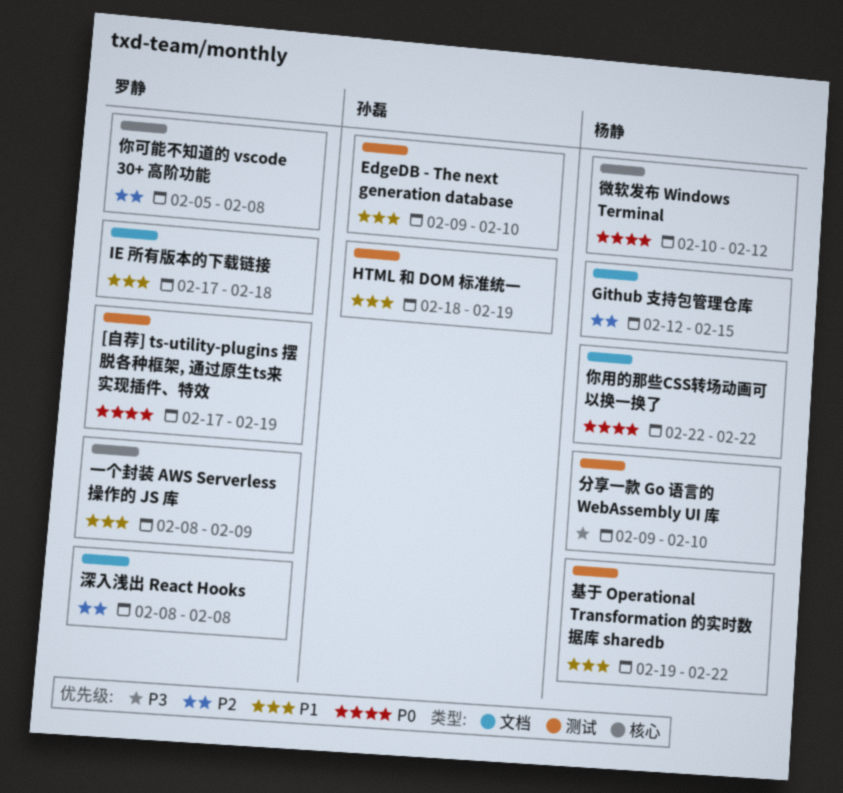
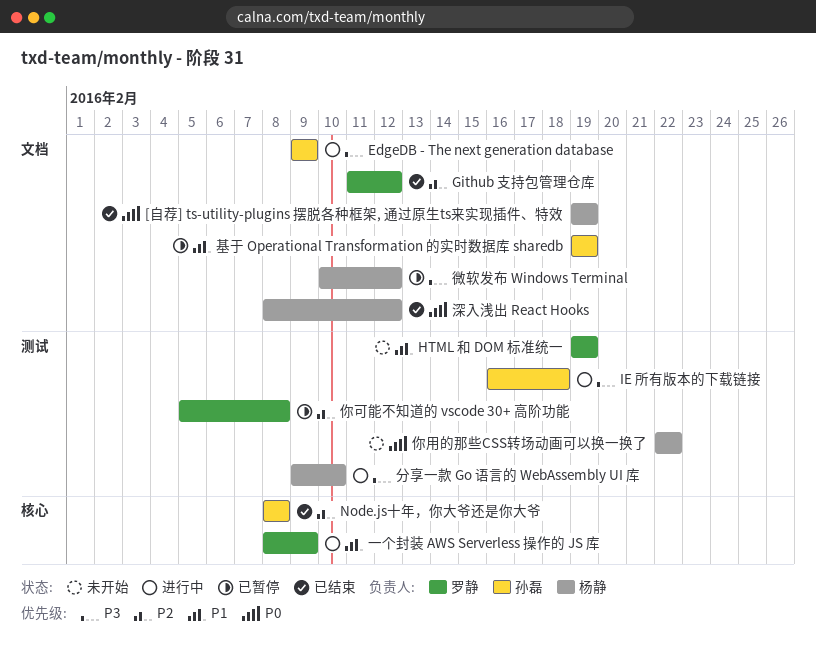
[自荐] ts-utility-plugins 摆脱各种框架, 通过原生ts来实现插件、特效, owner: 罗静 -> 杨静
[自荐] ts-utility-plugins 摆脱各种框架, 通过原生ts来实现插件、特效, label: 测试 -> 文档
[自荐] ts-utility-plugins 摆脱各种框架, 通过原生ts来实现插件、特效, start: Feb 17 -> Feb 19
EdgeDB - The next generation database, priority: P1 -> P3
EdgeDB - The next generation database, label: 测试 -> 文档
EdgeDB - The next generation database, due: Feb 10 -> Feb 9
Github 支持包管理仓库, owner: 杨静 -> 罗静
Github 支持包管理仓库, start: Feb 12 -> Feb 11
Github 支持包管理仓库, due: Feb 15 -> Feb 12
HTML 和 DOM 标准统一, owner: 孙磊 -> 罗静
HTML 和 DOM 标准统一, start: Feb 18 -> Feb 19
IE 所有版本的下载链接, owner: 罗静 -> 孙磊
IE 所有版本的下载链接, priority: P1 -> P3
IE 所有版本的下载链接, label: 文档 -> 测试
IE 所有版本的下载链接, start: Feb 17 -> Feb 16
Node.js十年，你大爷还是你大爷: none -> present
你可能不知道的 vscode 30+ 高阶功能, label: 核心 -> 测试
你用的那些CSS转场动画可以换一换了, label: 文档 -> 测试
基于 Operational Transformation 的实时数据库 sharedb, owner: 杨静 -> 孙磊
基于 Operational Transformation 的实时数据库 sharedb, label: 测试 -> 文档
基于 Operational Transformation 的实时数据库 sharedb, due: Feb 22 -> Feb 19
微软发布 Windows Terminal, priority: P0 -> P3
微软发布 Windows Terminal, label: 核心 -> 文档
深入浅出 React Hooks, owner: 罗静 -> 杨静
深入浅出 React Hooks, priority: P2 -> P0
深入浅出 React Hooks, due: Feb 8 -> Feb 12

